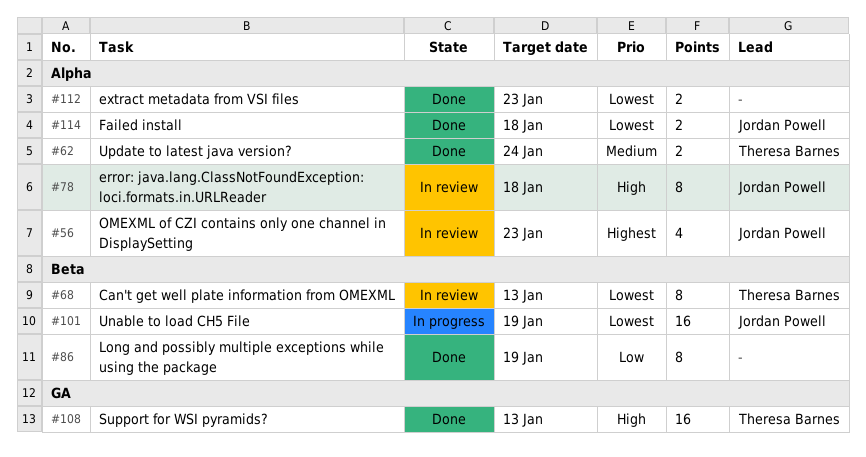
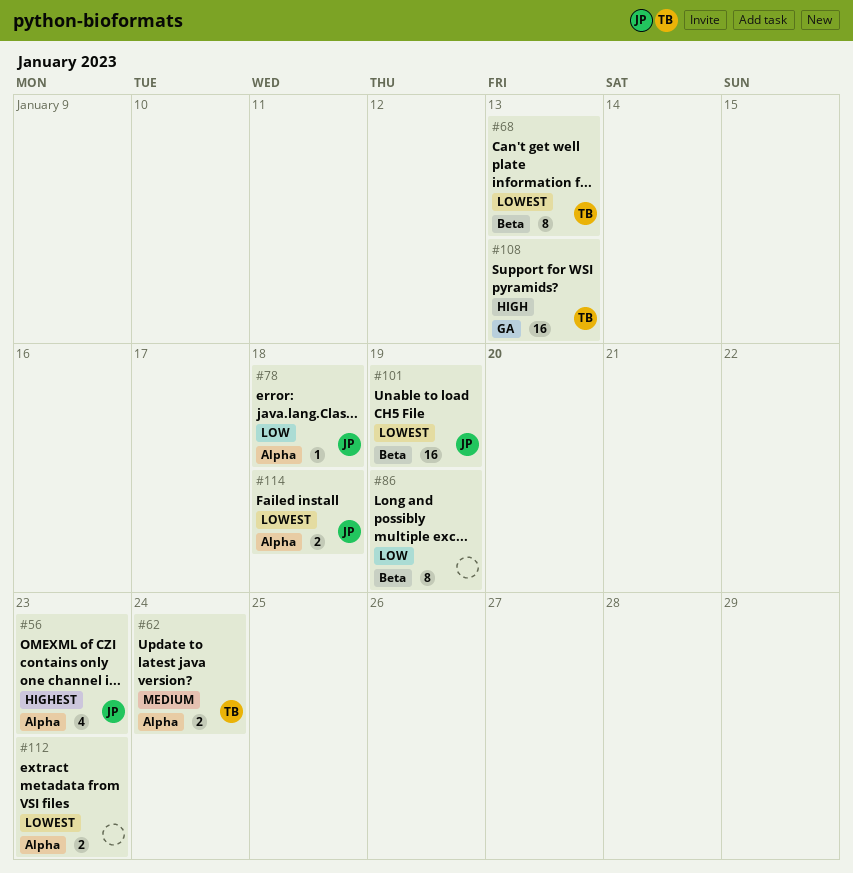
#78, priority: High -> Low
#78, estimate: 8 -> 1

